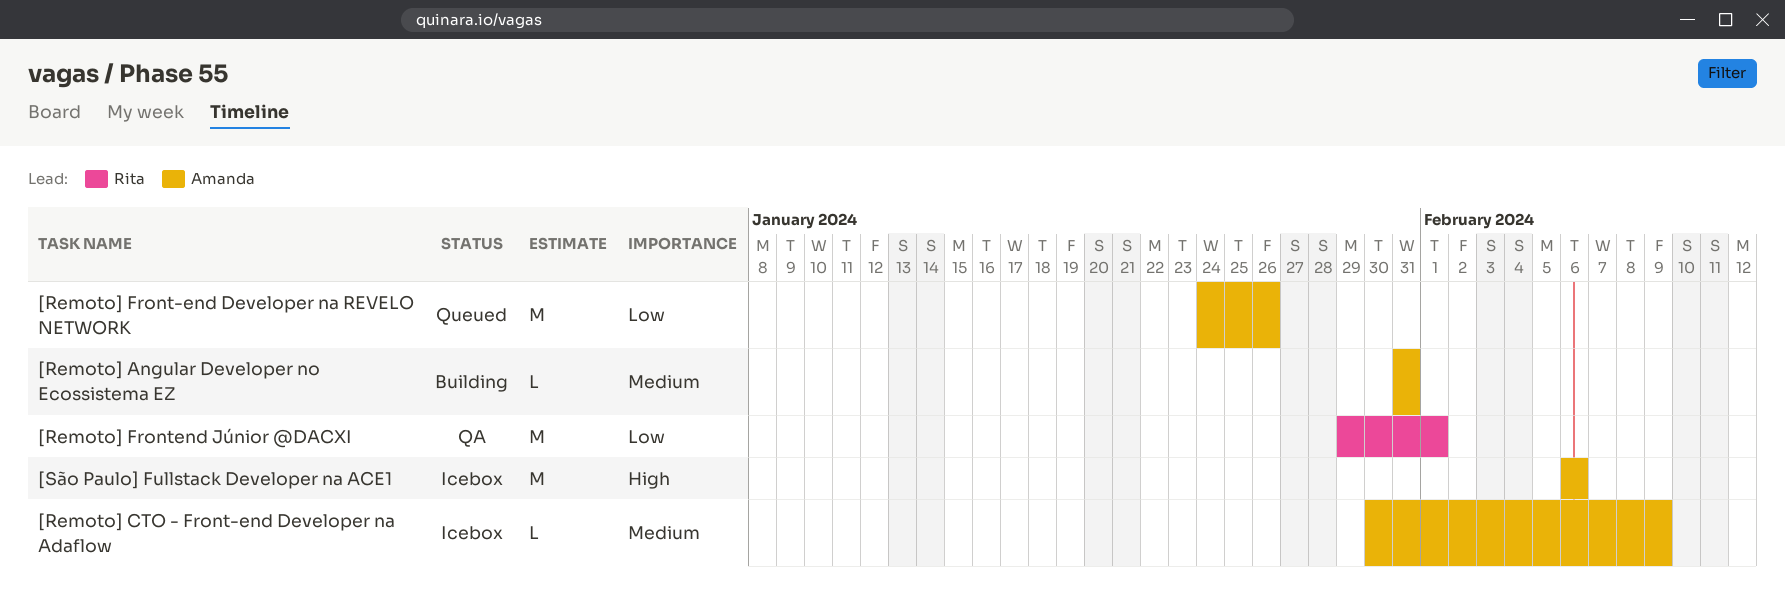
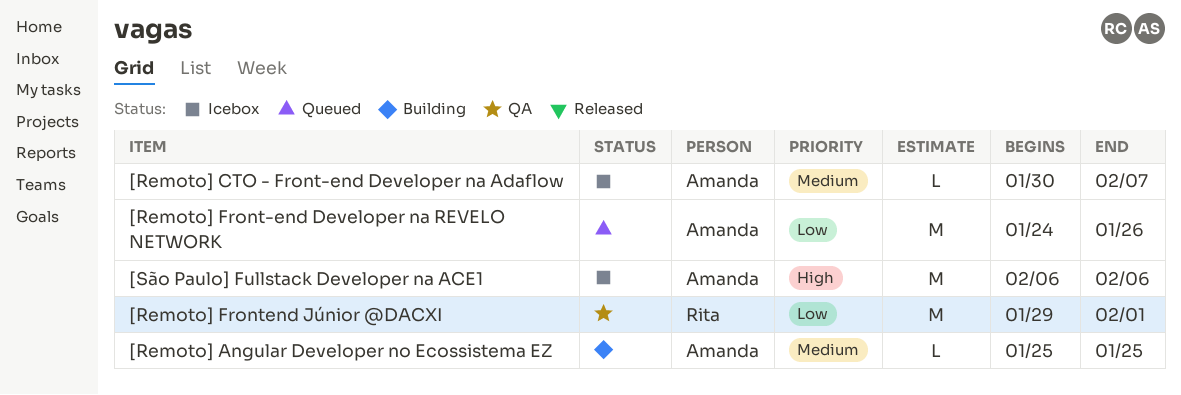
[Remoto] Angular Developer no Ecossistema EZ, start: Jan 31 -> Jan 25
[Remoto] Angular Developer no Ecossistema EZ, due: Jan 31 -> Jan 25
[Remoto] CTO - Front-end Developer na Adaflow, due: Feb 9 -> Feb 7

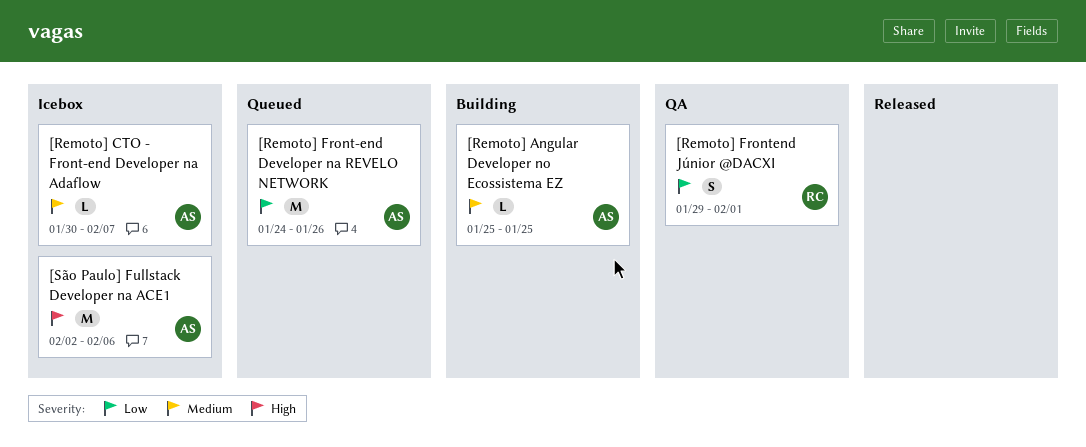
[Remoto] Frontend Júnior @DACXI, estimate: M -> S
[São Paulo] Fullstack Developer na ACE1, start: Feb 6 -> Feb 2

